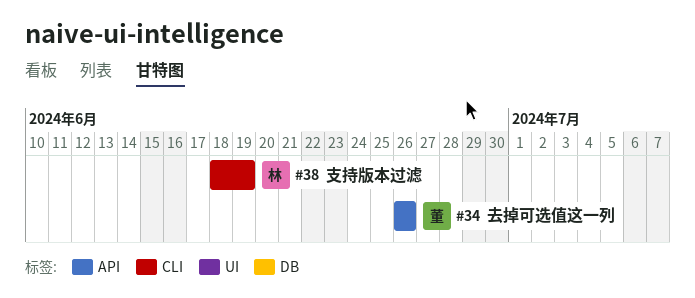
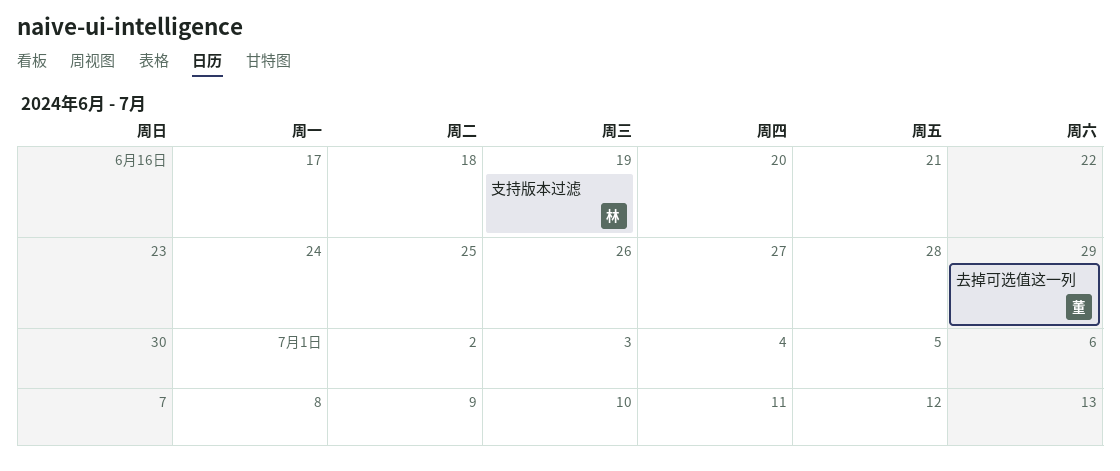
去掉可选值这一列, due: Jun 26 -> Jun 29

